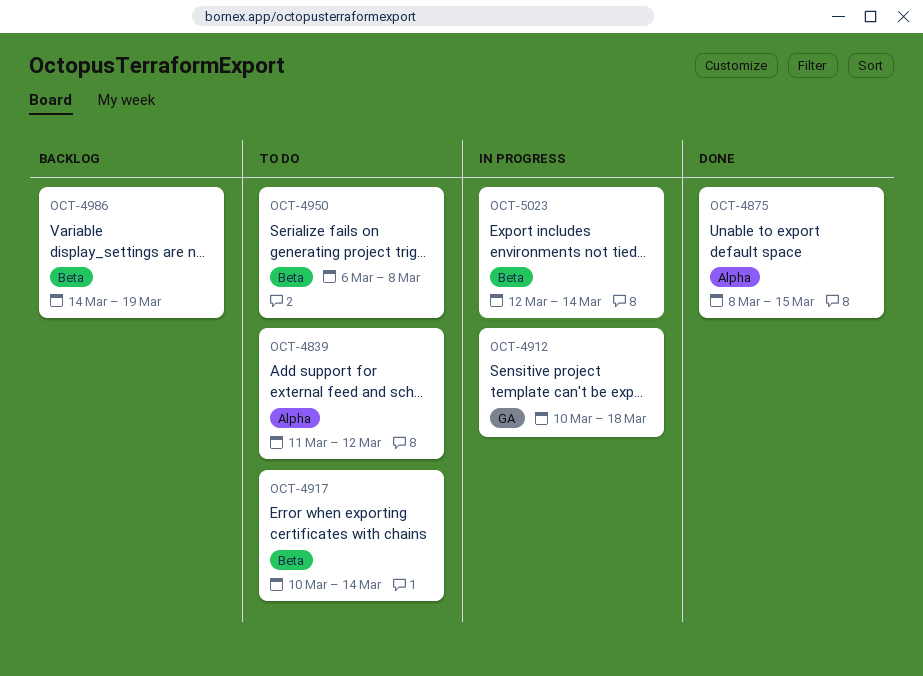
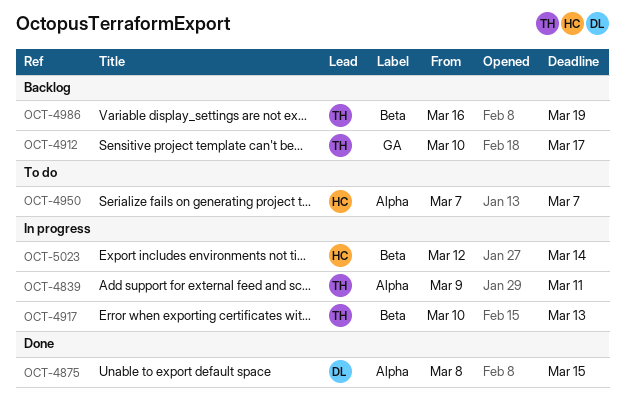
OCT-4839, status: To do -> In progress
OCT-4839, start: Mar 11 -> Mar 9
OCT-4839, due: Mar 12 -> Mar 11
OCT-4912, status: In progress -> Backlog
OCT-4912, due: Mar 18 -> Mar 17
OCT-4917, status: To do -> In progress
OCT-4917, due: Mar 14 -> Mar 13
OCT-4950, label: Beta -> Alpha
OCT-4950, start: Mar 6 -> Mar 7
OCT-4950, due: Mar 8 -> Mar 7
OCT-4986, start: Mar 14 -> Mar 16

